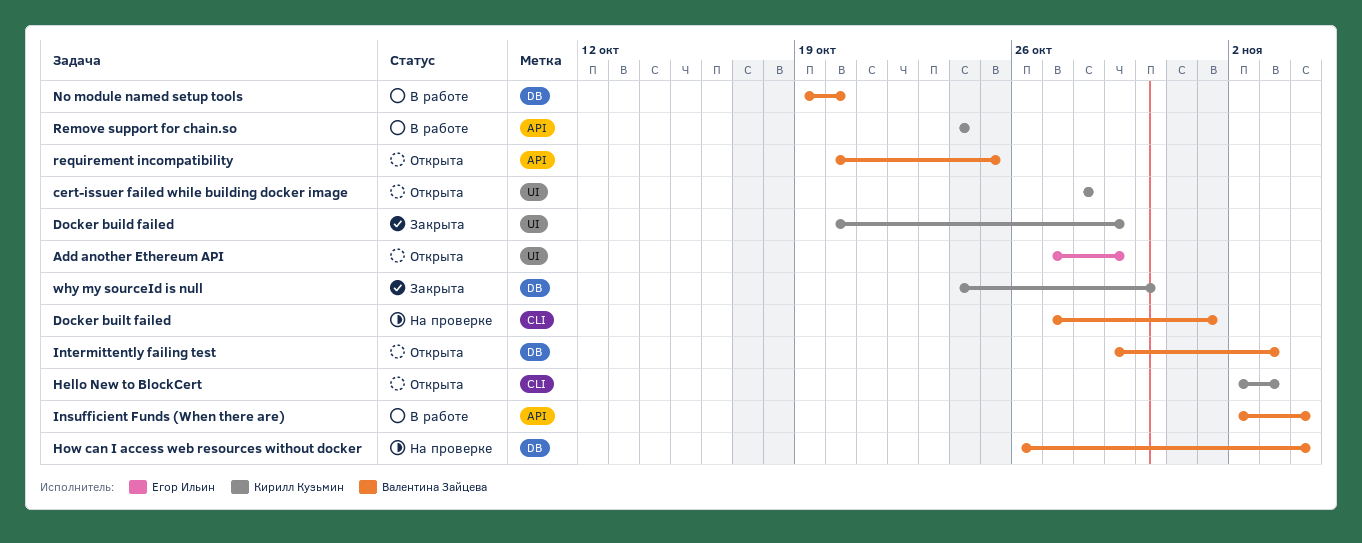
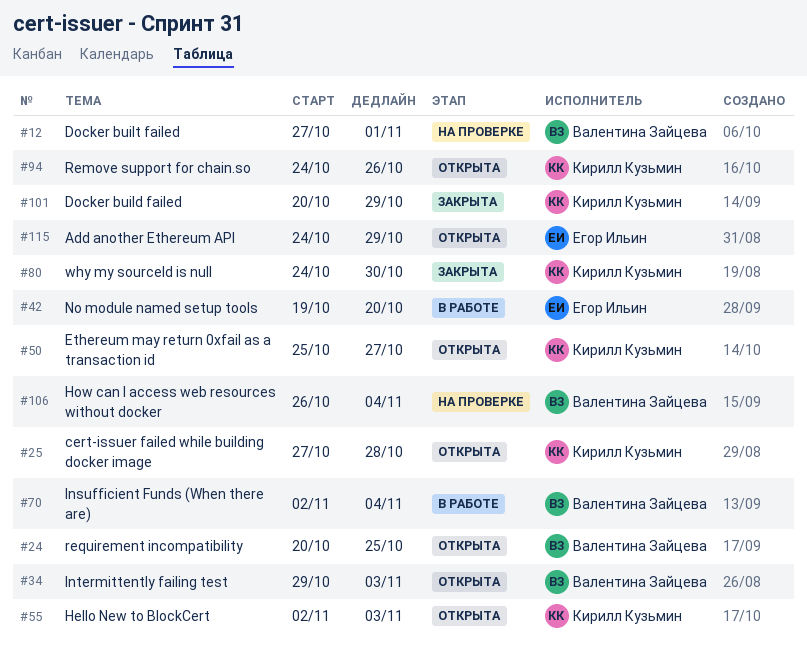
Add another Ethereum API, start: Oct 27 -> Oct 24
cert-issuer failed while building docker image, start: Oct 28 -> Oct 27
Ethereum may return 0xfail as a transaction id: none -> present
No module named setup tools, owner: Валентина Зайцева -> Егор Ильин
Remove support for chain.so, status: В работе -> Открыта
Remove support for chain.so, due: Oct 24 -> Oct 26

